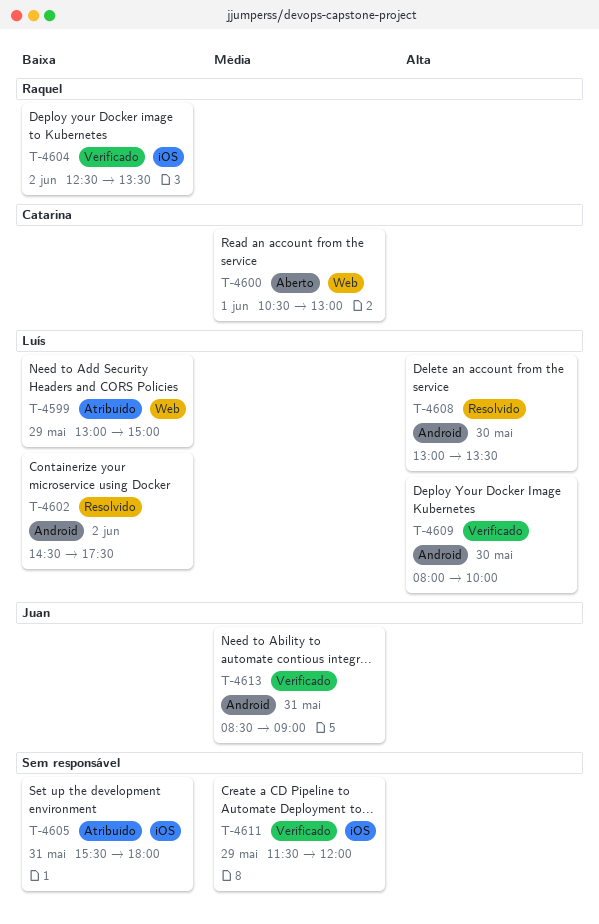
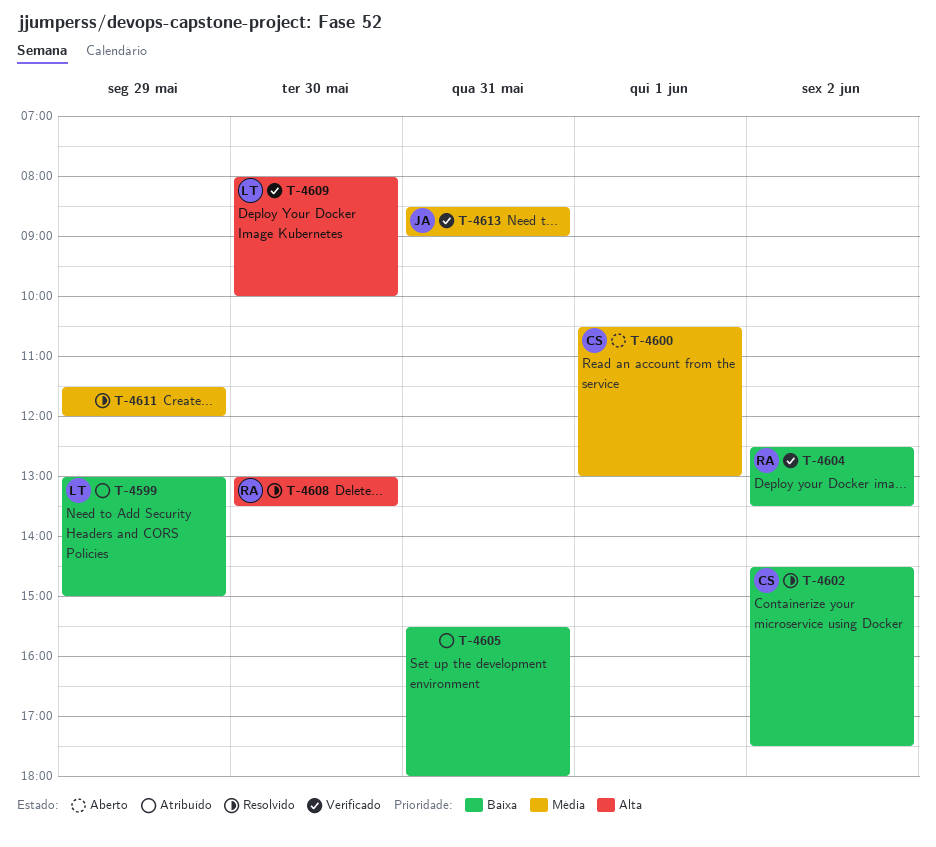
T-4602, owner: Luís -> Catarina
T-4608, owner: Luís -> Raquel
T-4611, status: Verificado -> Resolvido

